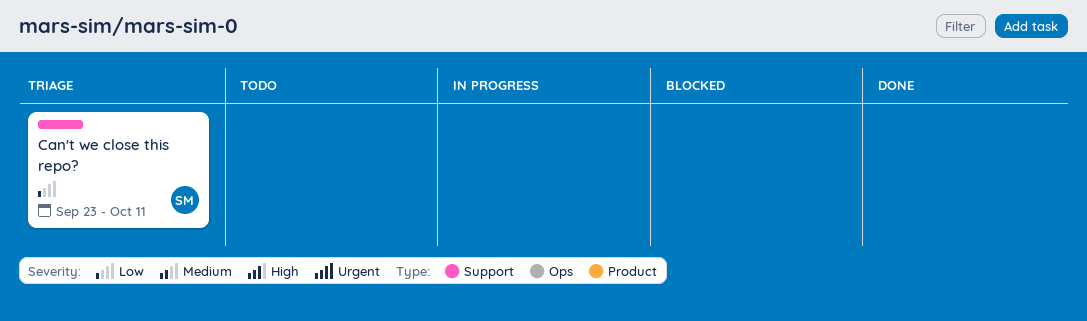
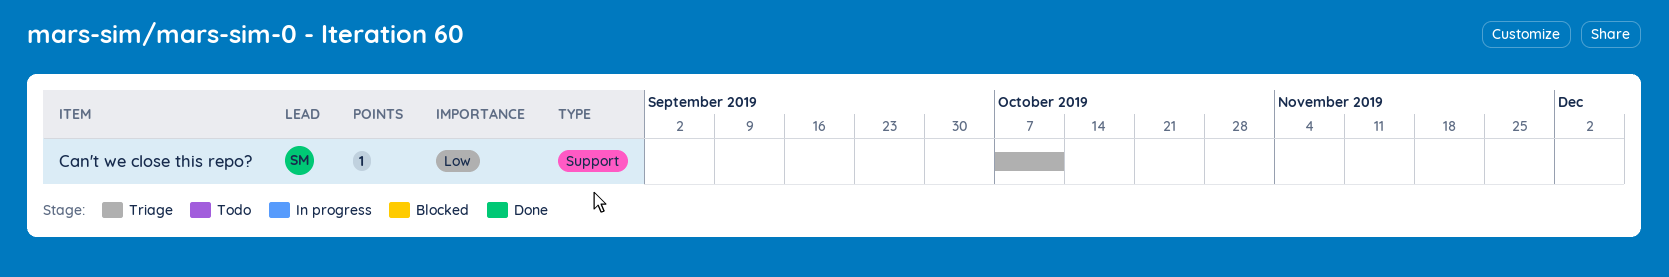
Can't we close this repo?, start: Sep 23 -> Oct 7

